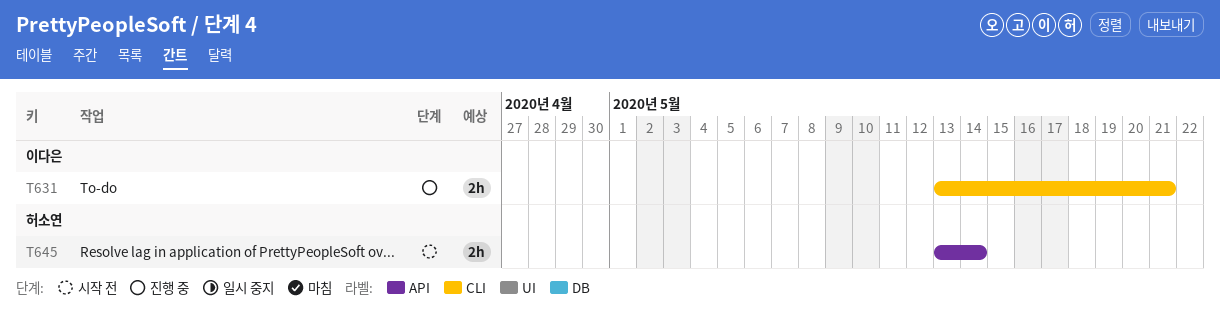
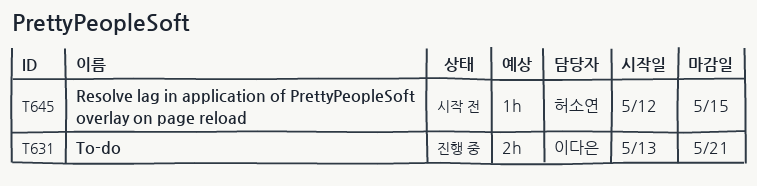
T645, estimate: 2h -> 1h
T645, start: May 13 -> May 12
T645, due: May 14 -> May 15

